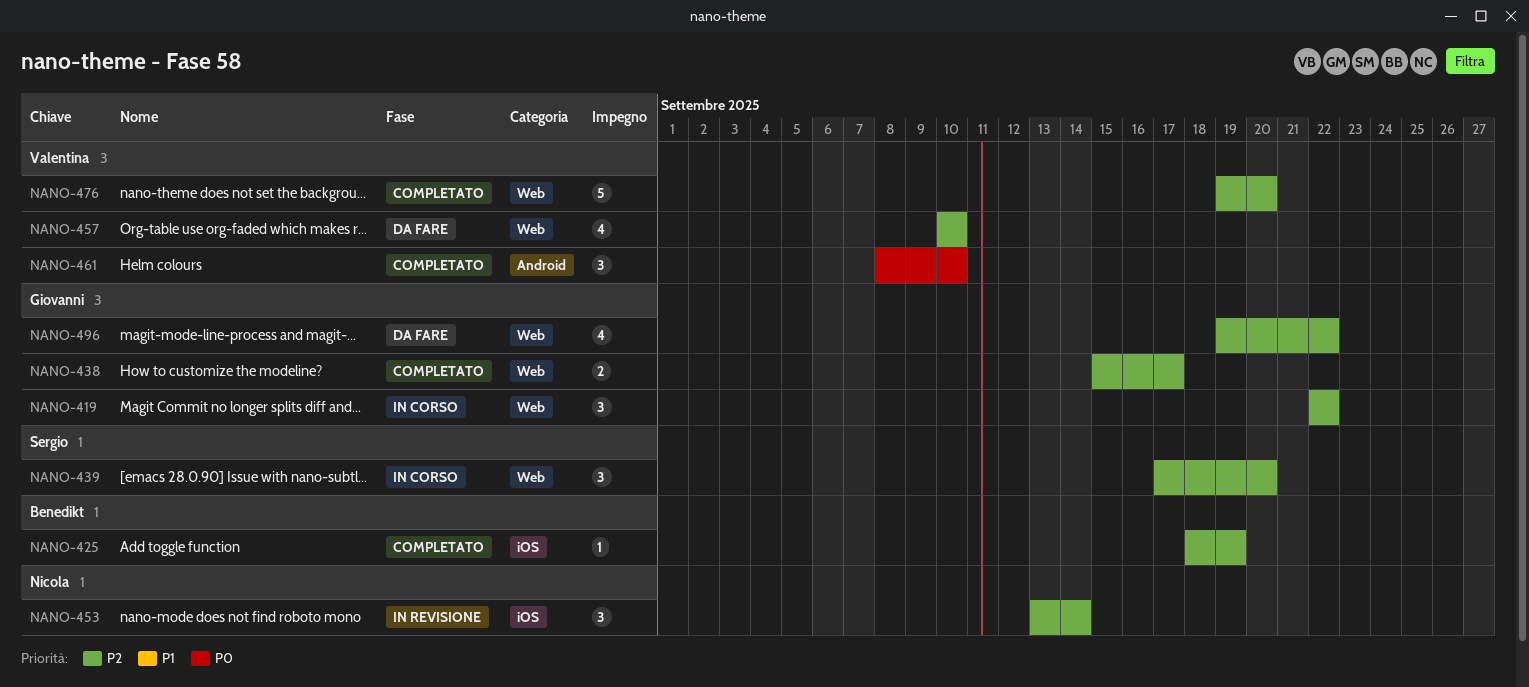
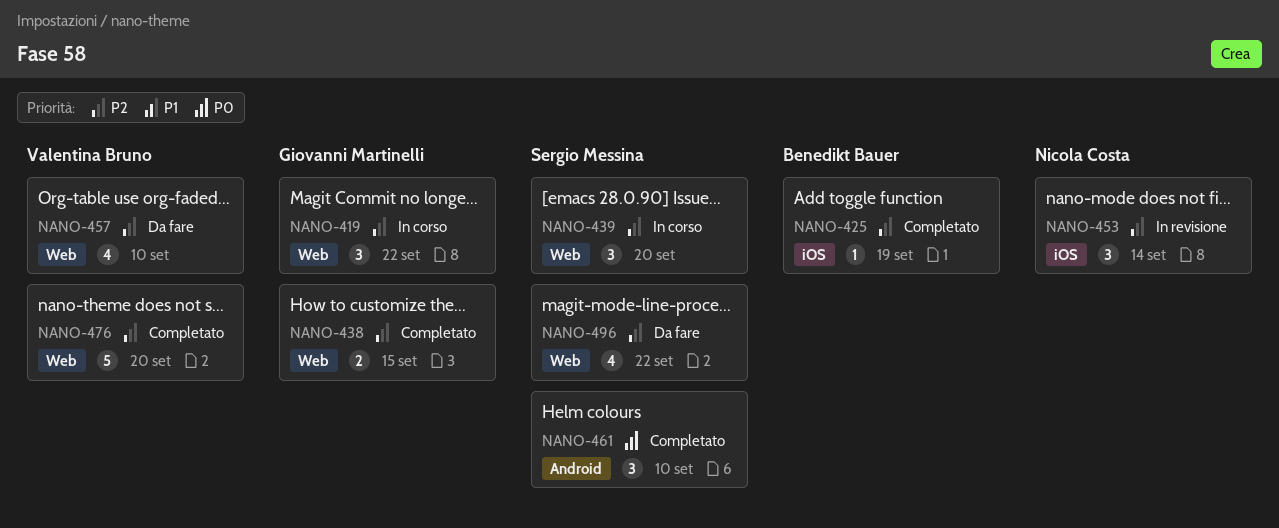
NANO-438, due: Sep 17 -> Sep 15
NANO-461, owner: Valentina Bruno -> Sergio Messina
NANO-496, owner: Giovanni Martinelli -> Sergio Messina

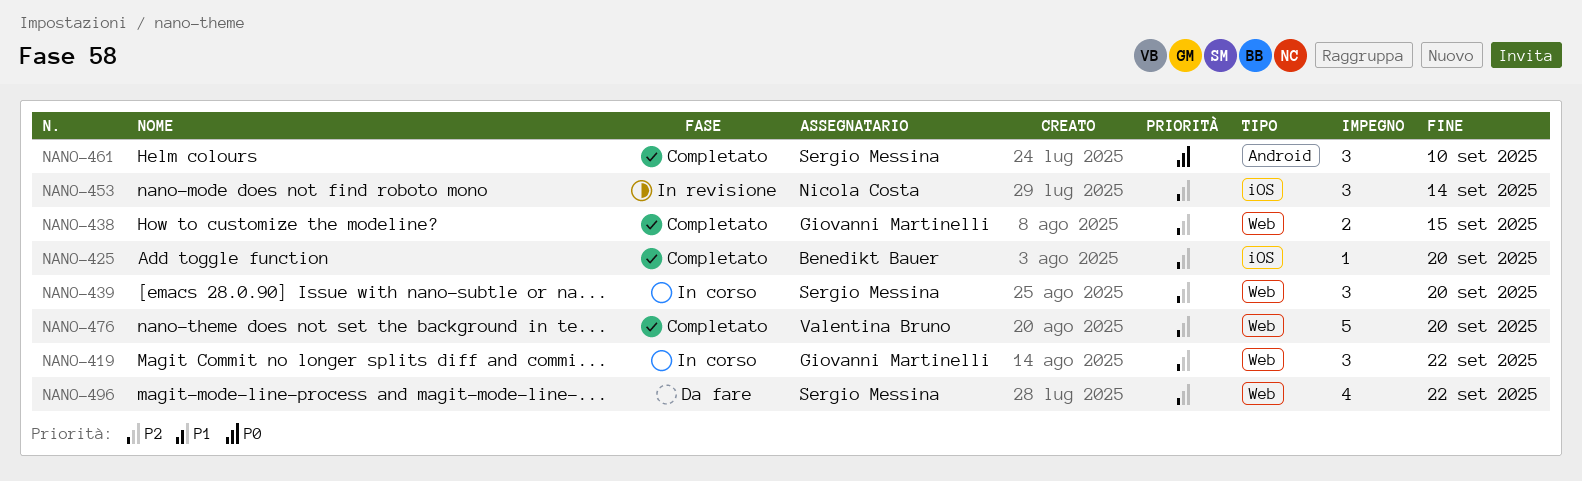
NANO-425, due: Sep 19 -> Sep 20
NANO-457: present -> none

